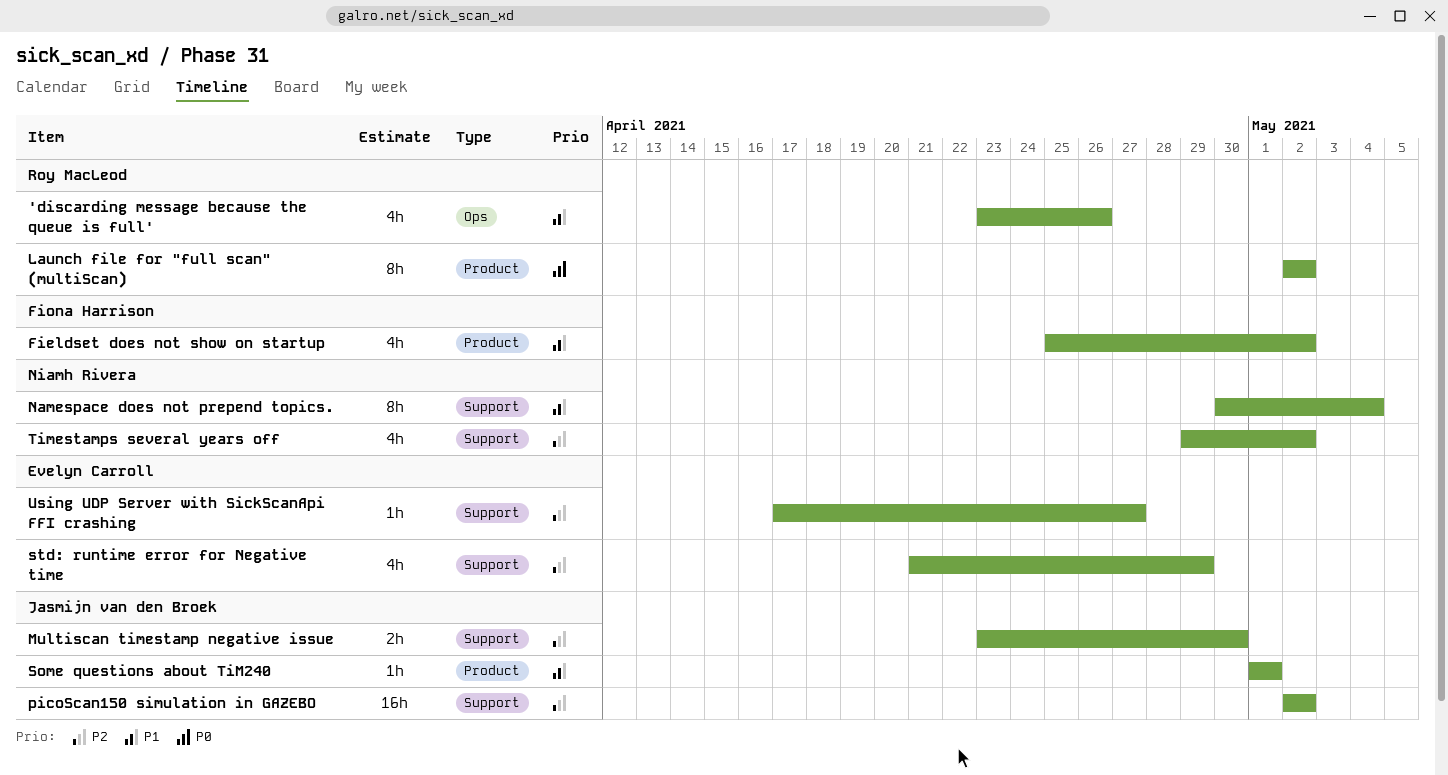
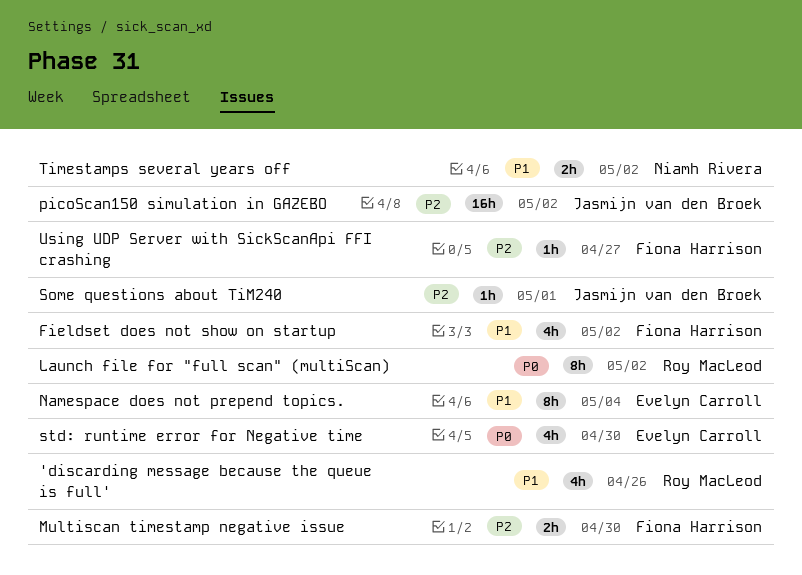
Multiscan timestamp negative issue, owner: Jasmijn van den Broek -> Fiona Harrison
Namespace does not prepend topics., owner: Niamh Rivera -> Evelyn Carroll
Some questions about TiM240, priority: P1 -> P2
std: runtime error for Negative time, priority: P2 -> P0
std: runtime error for Negative time, due: Apr 29 -> Apr 30
Timestamps several years off, priority: P2 -> P1
Timestamps several years off, estimate: 4h -> 2h
Using UDP Server with SickScanApi FFI crashing, owner: Evelyn Carroll -> Fiona Harrison

